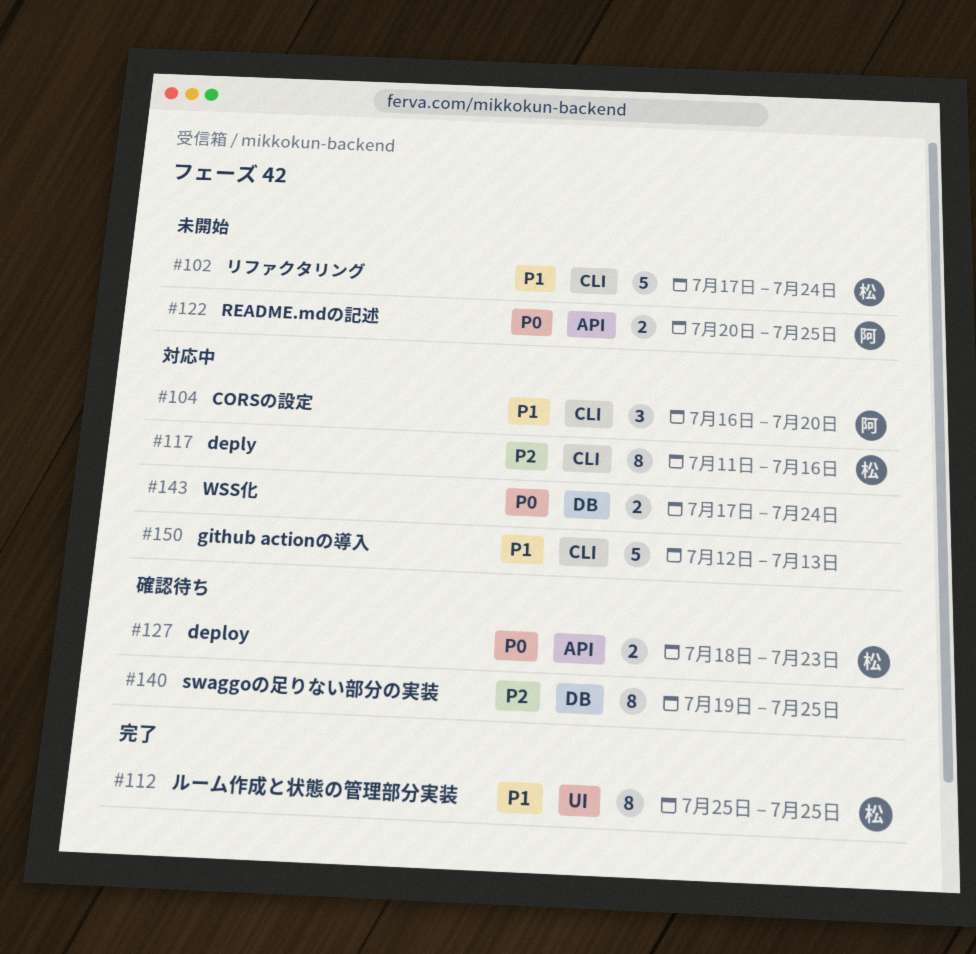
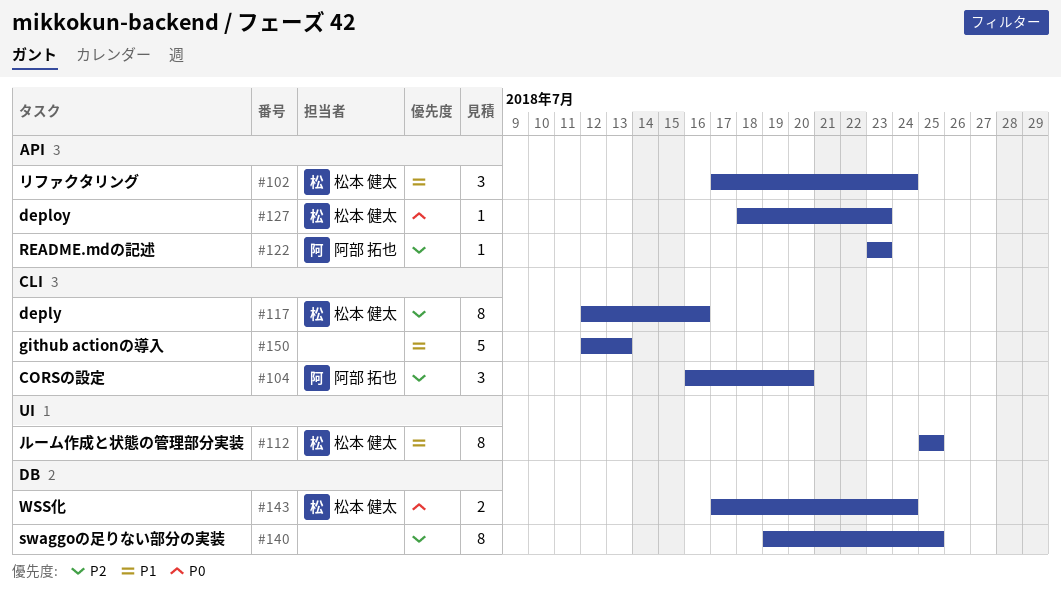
#102, label: CLI -> API
#102, estimate: 5 -> 3
#104, priority: P1 -> P2
#117, start: Jul 11 -> Jul 12
#122, priority: P0 -> P2
#122, estimate: 2 -> 1
#122, start: Jul 20 -> Jul 23
#122, due: Jul 25 -> Jul 23
#127, estimate: 2 -> 1
#143, owner: none -> 松本 健太

